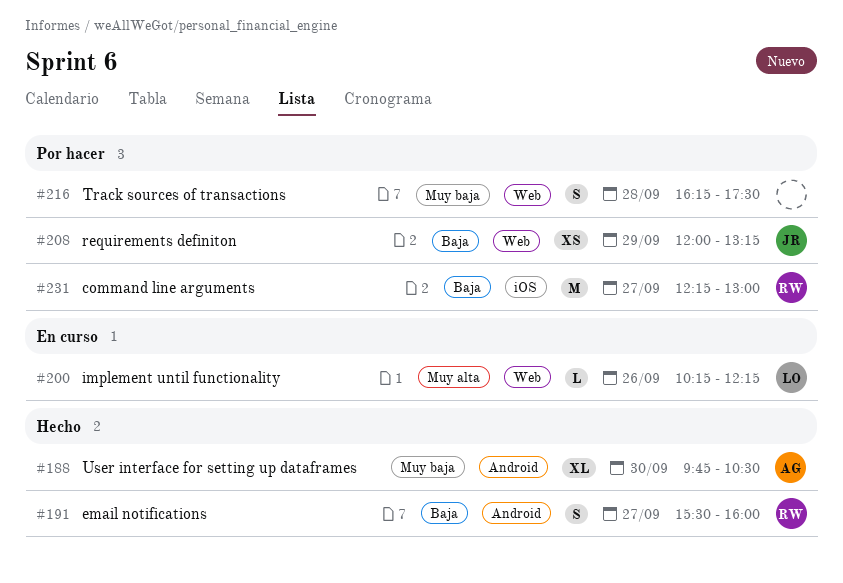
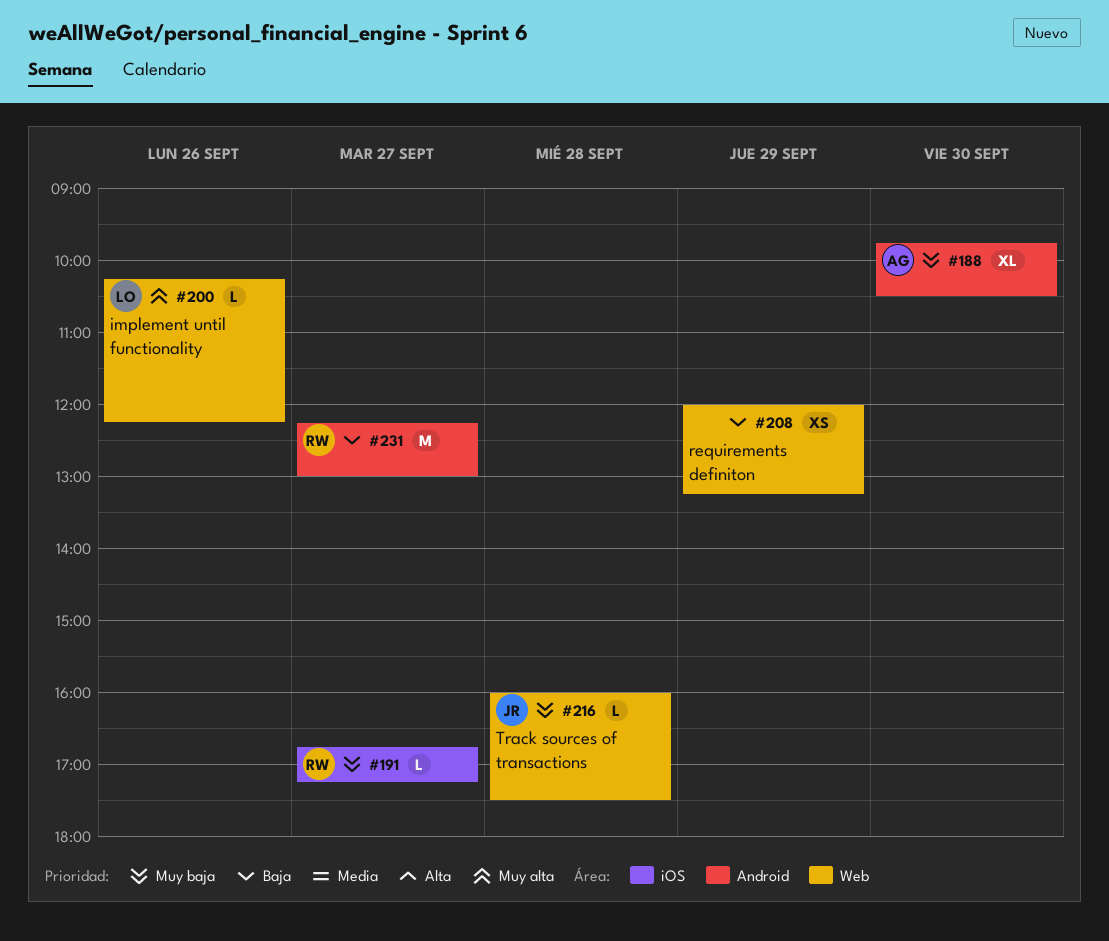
#191, priority: Baja -> Muy baja
#191, label: Android -> iOS
#191, estimate: S -> L
#191, begins: 15:30 -> 16:45
#191, ends: 16:00 -> 17:15
#208, owner: JR -> none
#216, owner: none -> JR
#216, estimate: S -> L
#216, begins: 16:15 -> 16:00
#231, label: iOS -> Android

